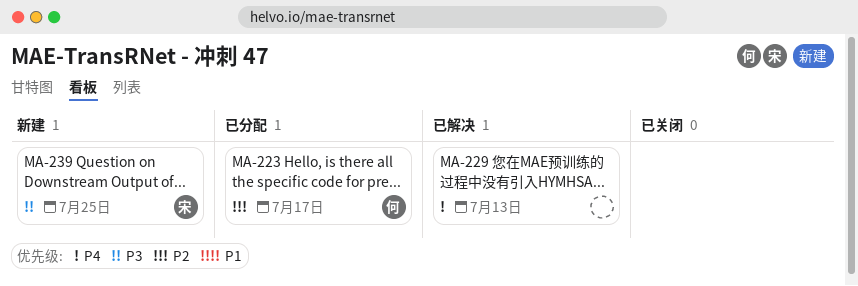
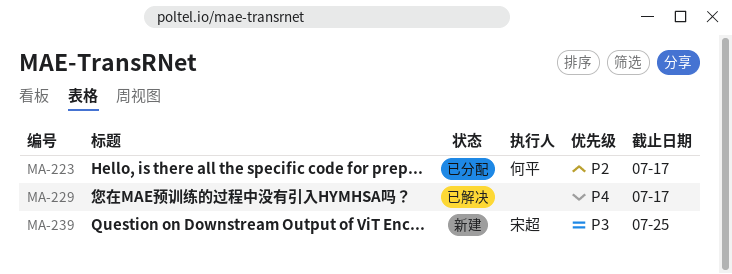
MA-229, due: Jul 13 -> Jul 17

